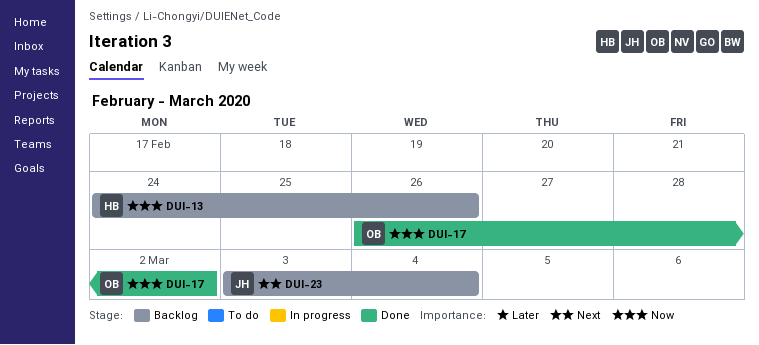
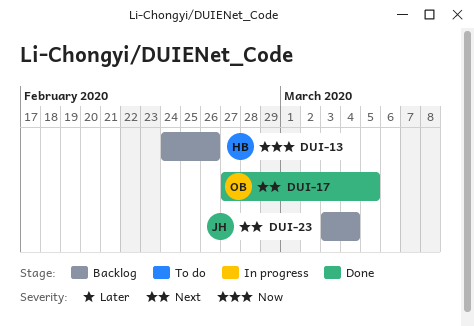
DUI-17, priority: Now -> Next
DUI-17, start: Feb 26 -> Feb 27
DUI-17, due: Mar 2 -> Mar 5

